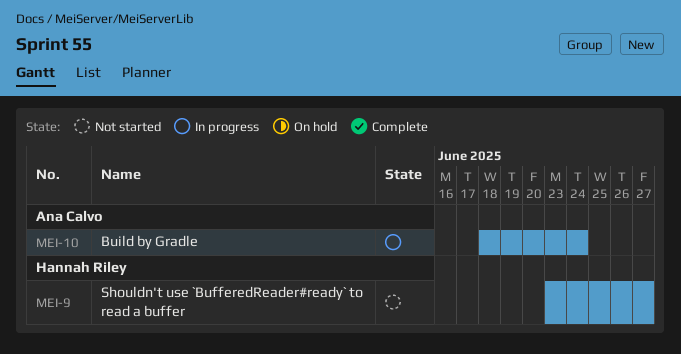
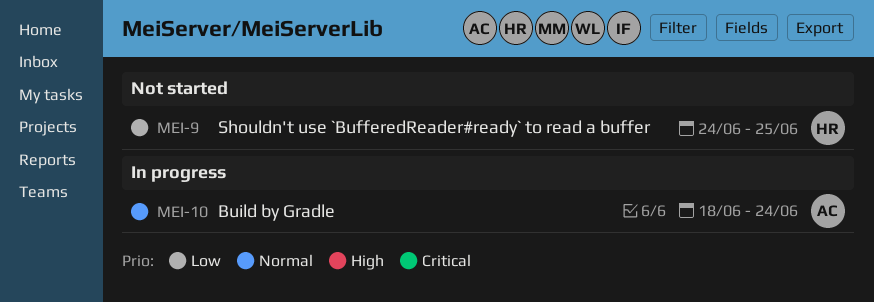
MEI-9, start: Jun 23 -> Jun 24
MEI-9, due: Jun 27 -> Jun 25

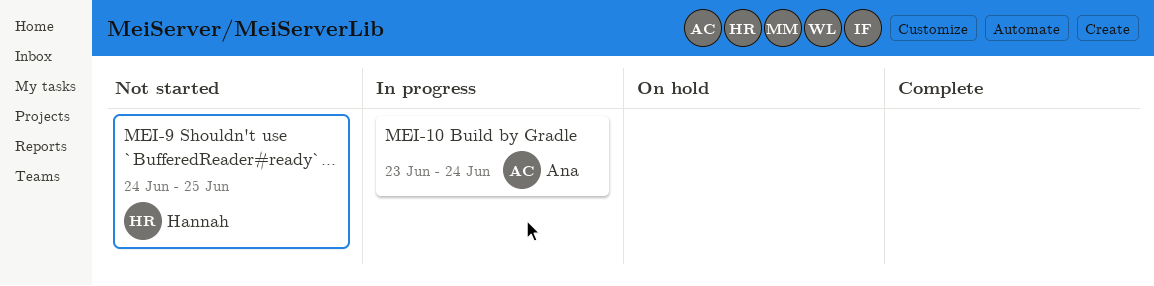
MEI-10, start: Jun 18 -> Jun 23

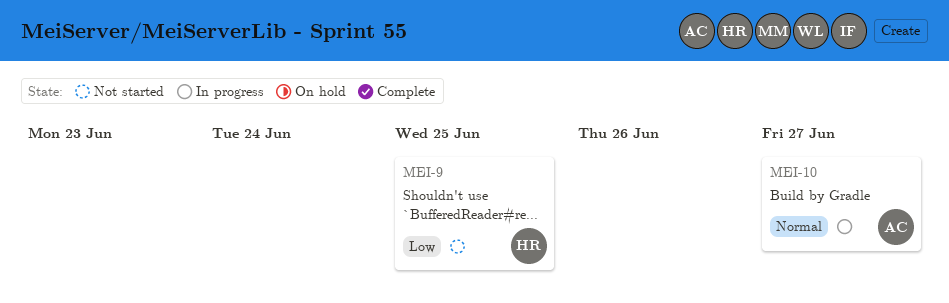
MEI-10, due: Jun 24 -> Jun 27

